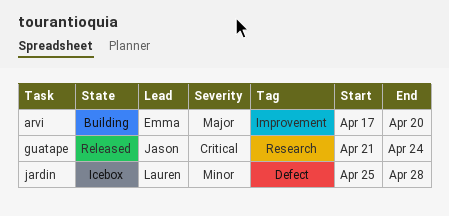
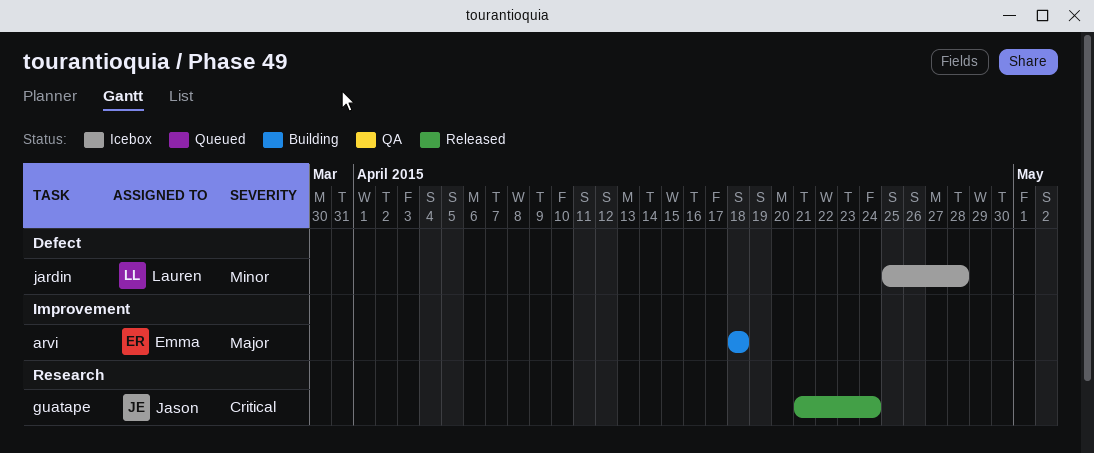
arvi, start: Apr 17 -> Apr 18
arvi, due: Apr 20 -> Apr 18

